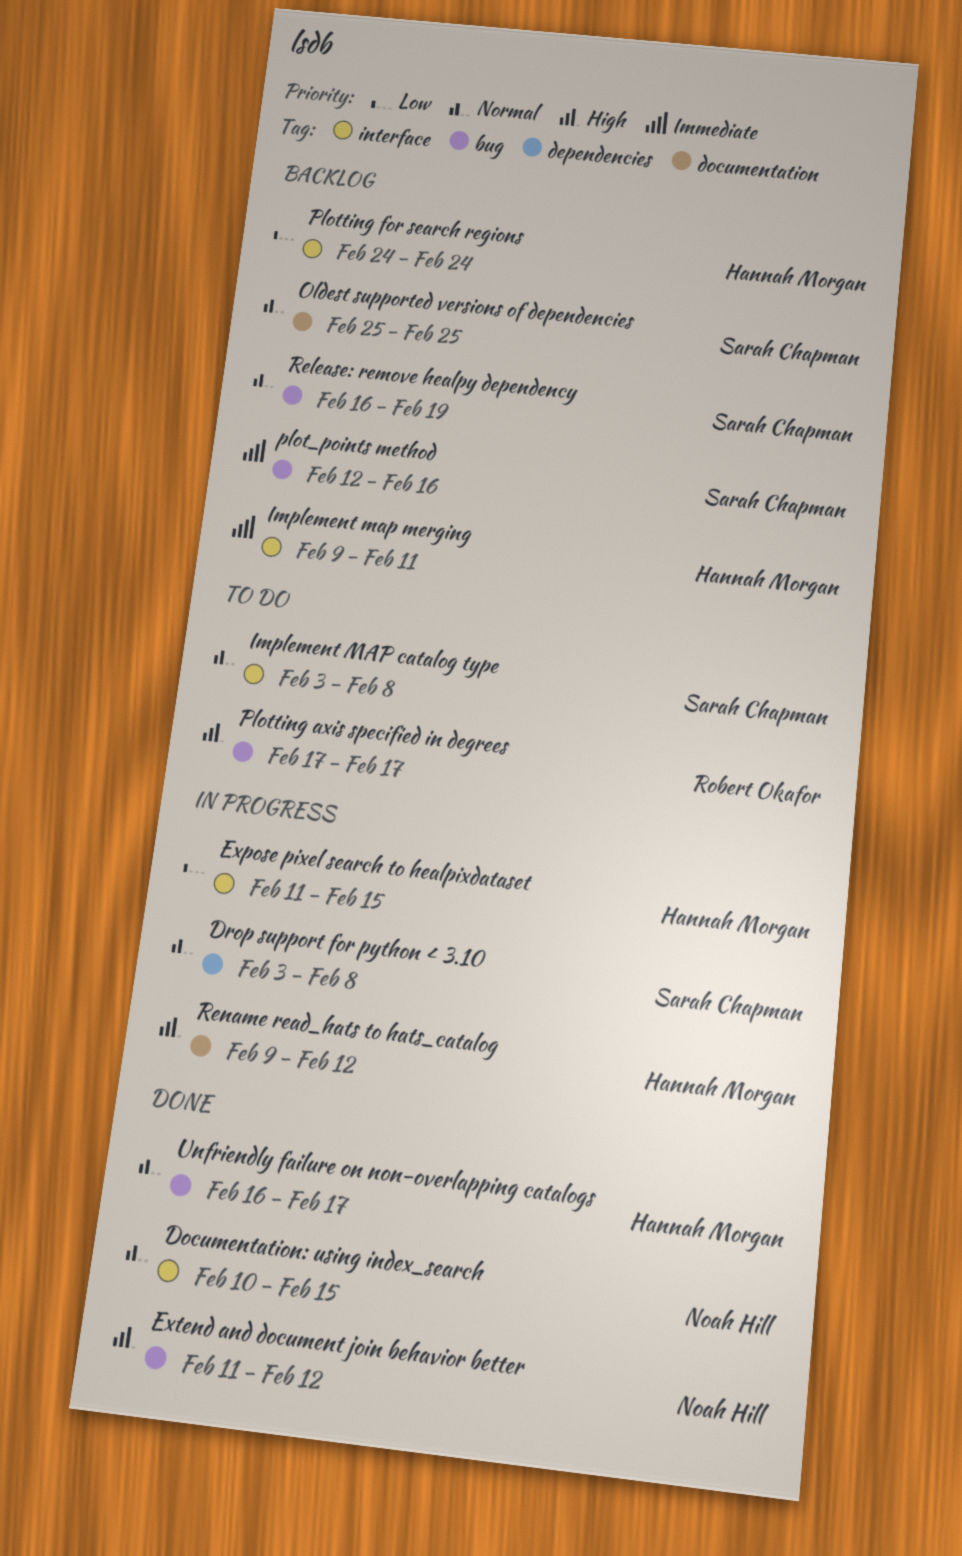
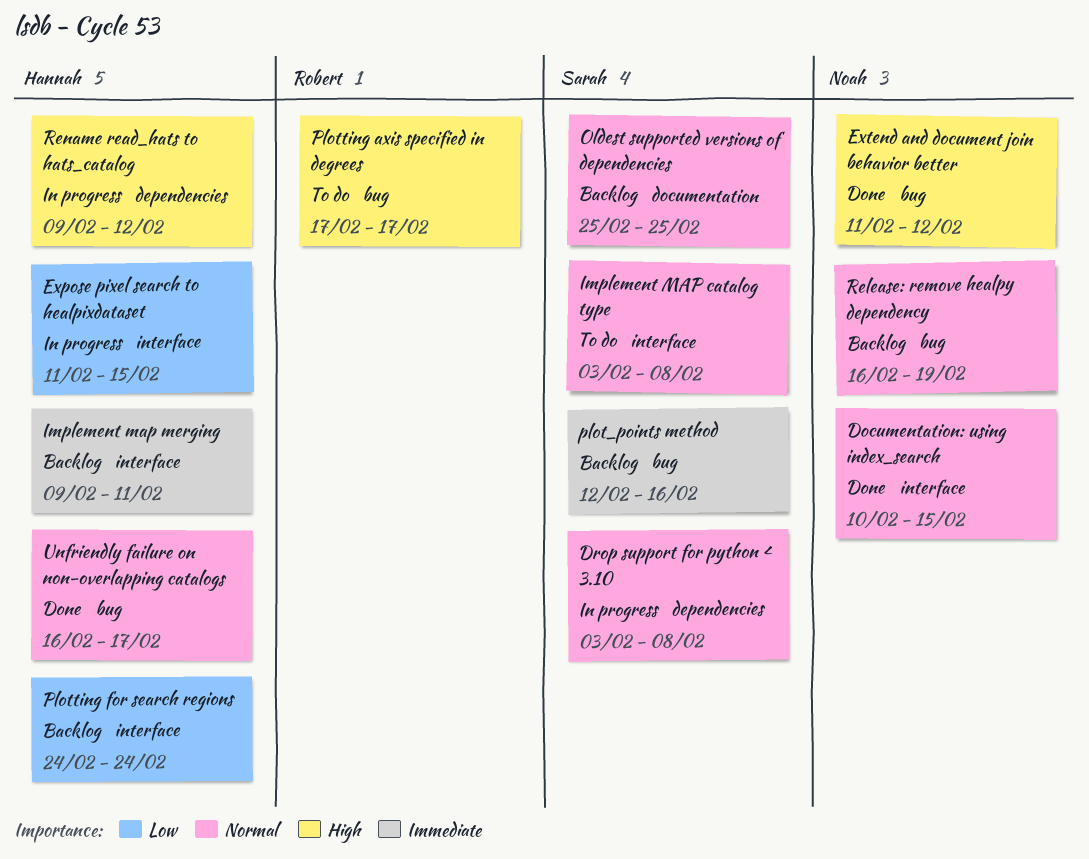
Release: remove healpy dependency, owner: Sarah Chapman -> Noah Hill
Rename read_hats to hats_catalog, label: documentation -> dependencies

